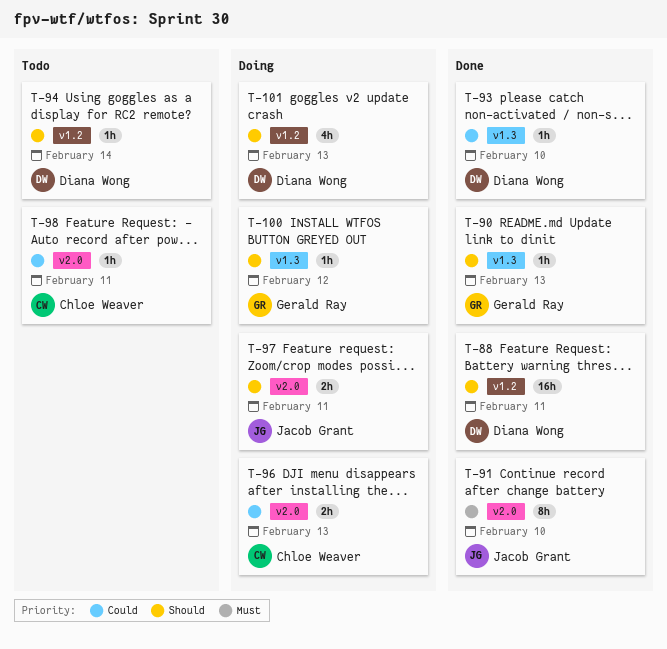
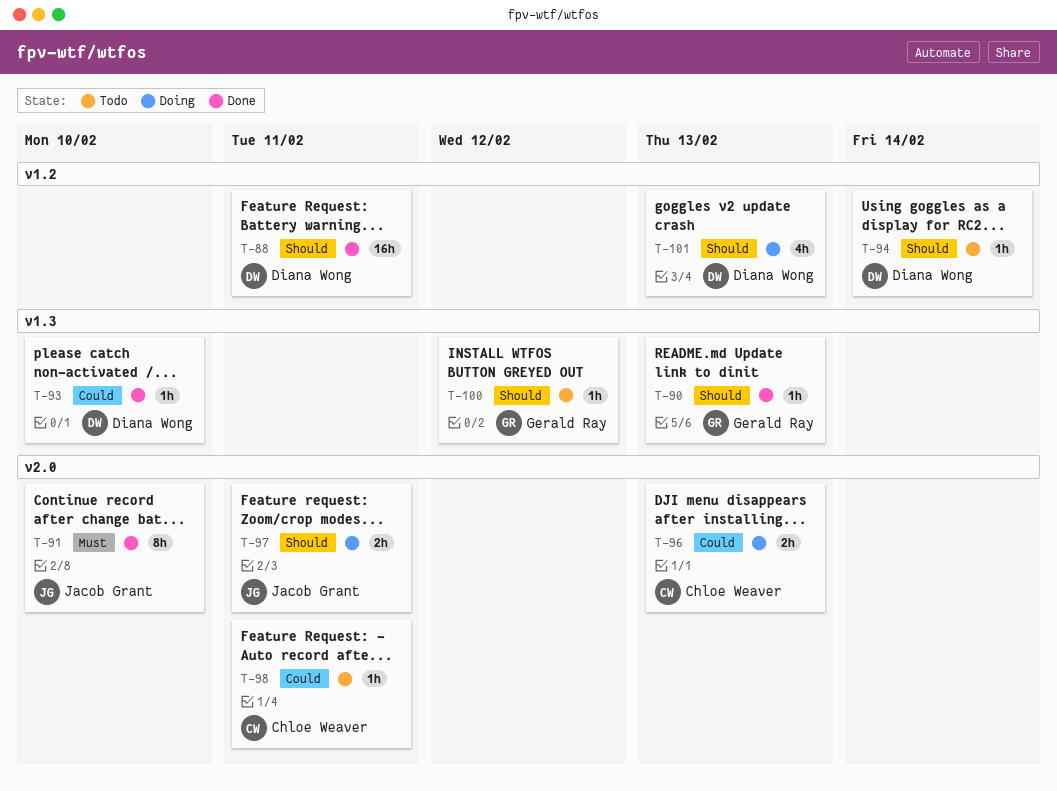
T-100, status: Doing -> Todo

